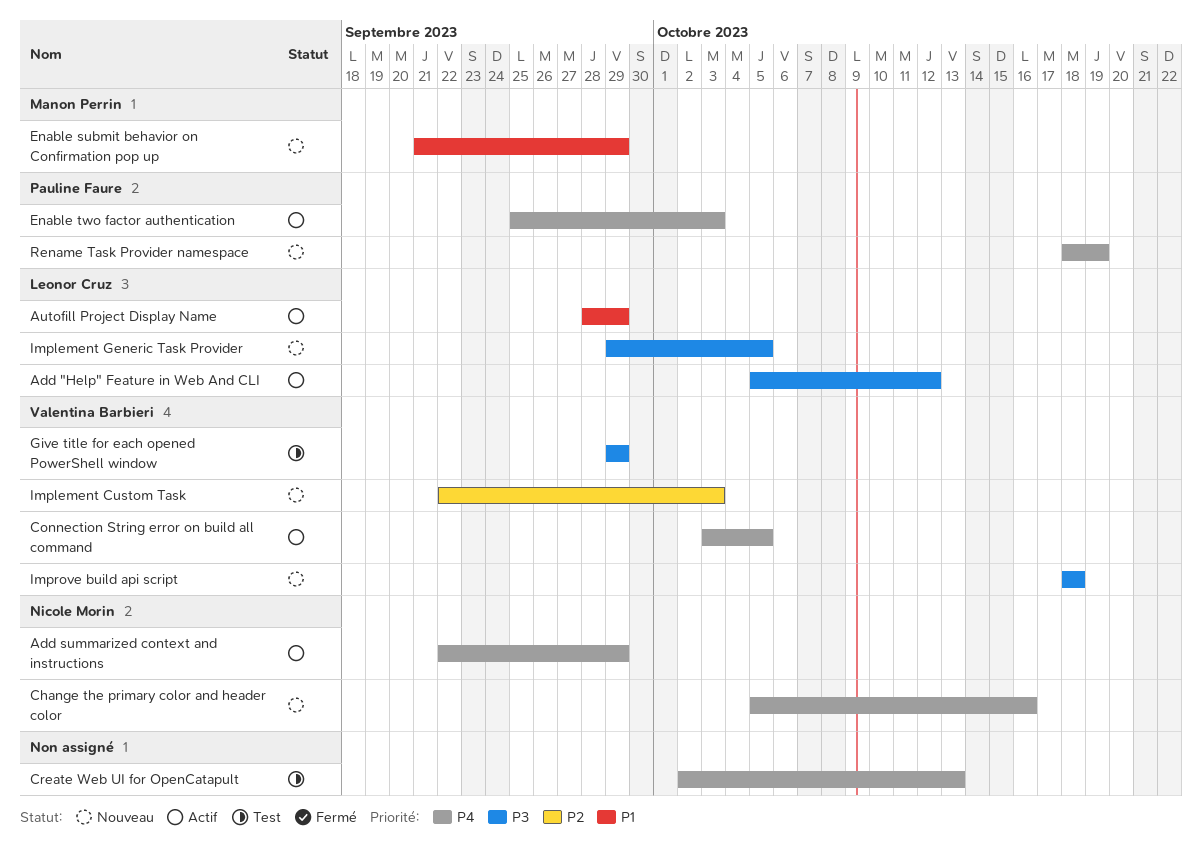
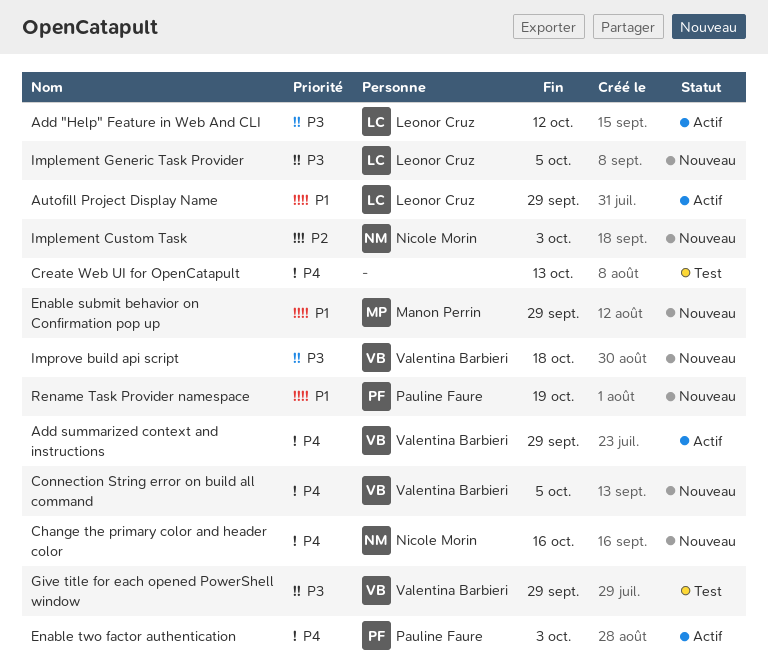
Add summarized context and instructions, owner: Nicole Morin -> Valentina Barbieri
Connection String error on build all command, status: Actif -> Nouveau
Implement Custom Task, owner: Valentina Barbieri -> Nicole Morin
Rename Task Provider namespace, priority: P4 -> P1

